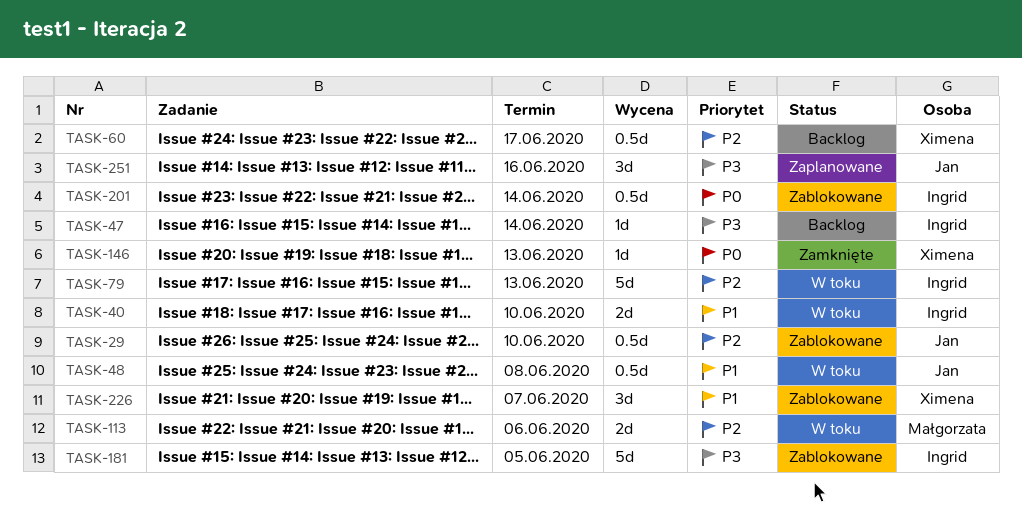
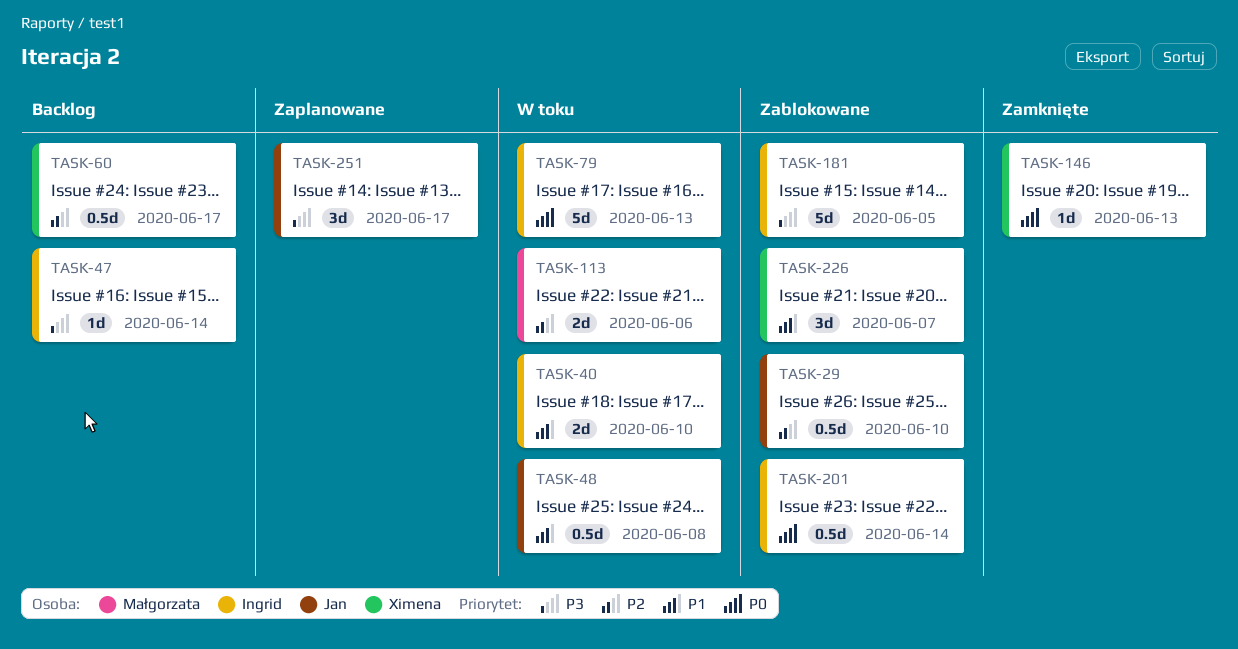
TASK-79, priority: P2 -> P0
TASK-251, due: Jun 16 -> Jun 17

